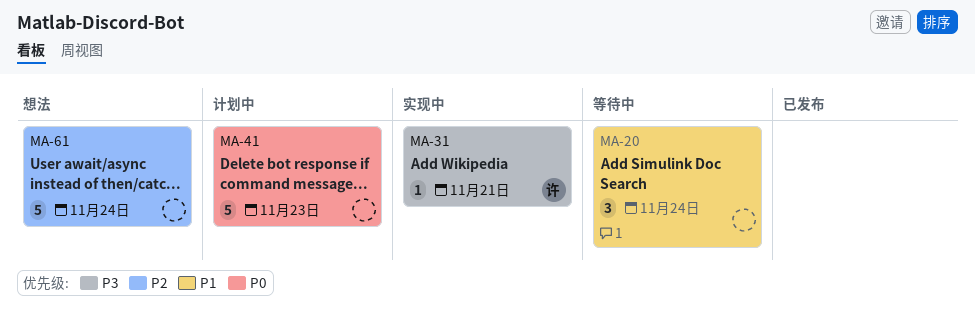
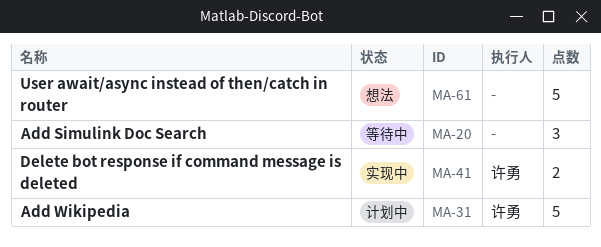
MA-31, status: 实现中 -> 计划中
MA-31, estimate: 1 -> 5
MA-41, status: 计划中 -> 实现中
MA-41, owner: none -> 许勇
MA-41, estimate: 5 -> 2

